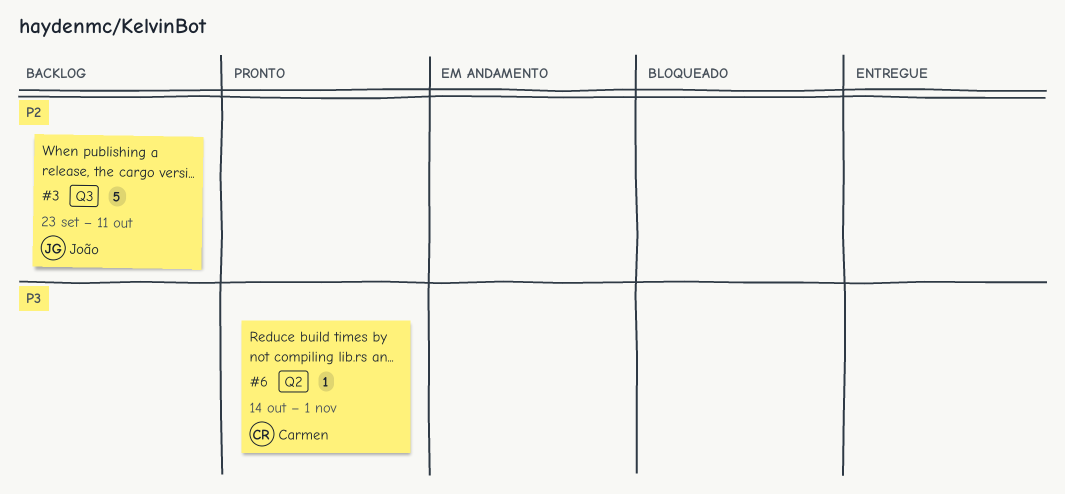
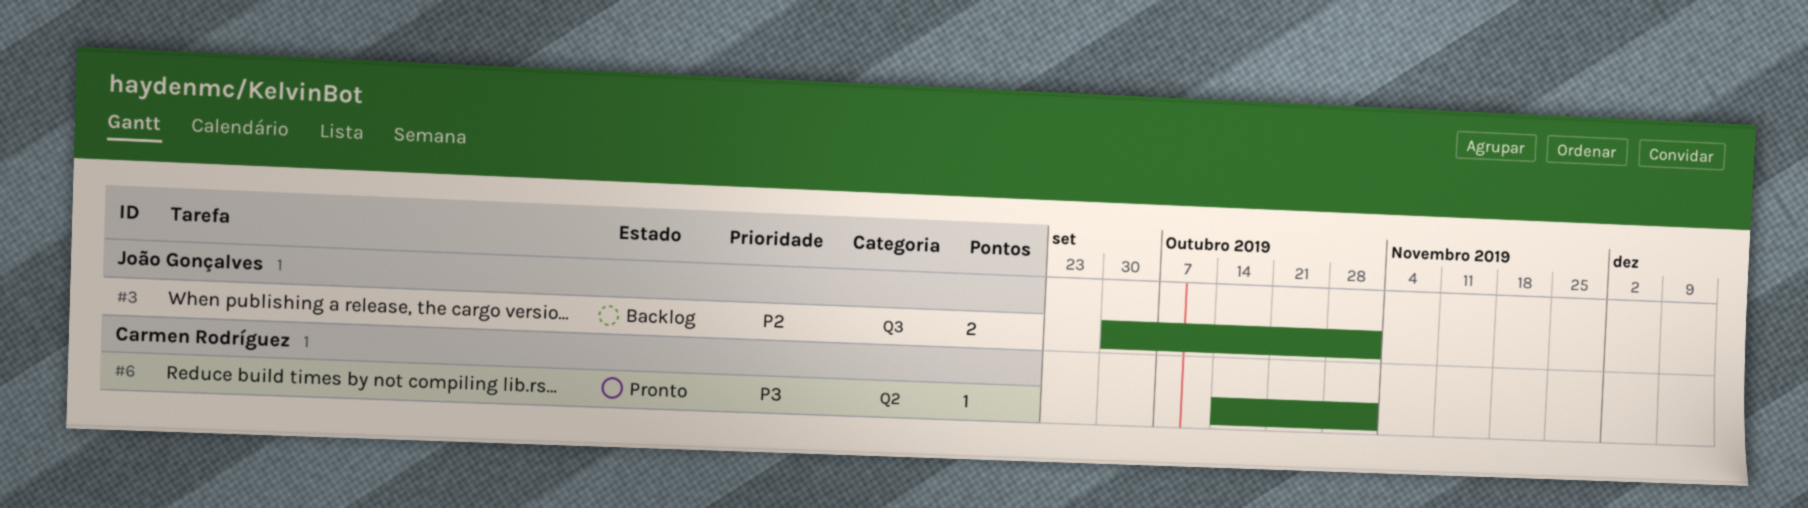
#3, estimate: 5 -> 2
#3, start: Sep 23 -> Sep 30
#3, due: Oct 11 -> Nov 1

